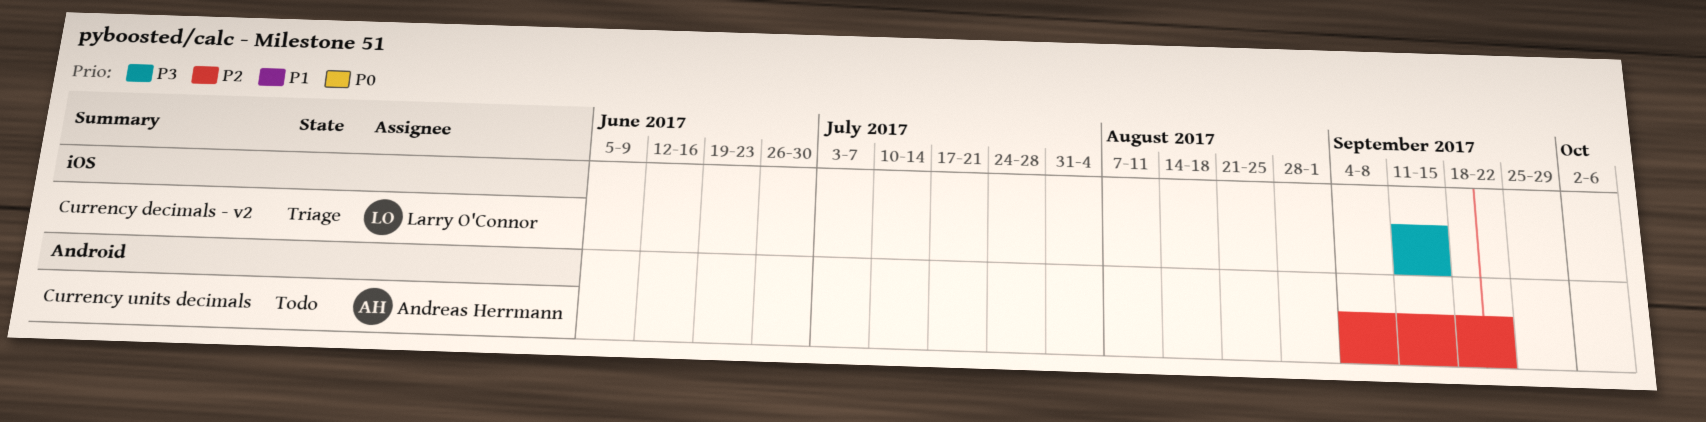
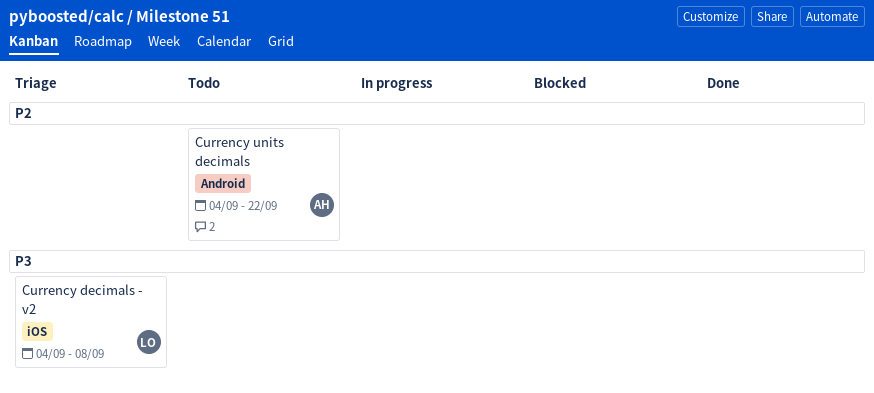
Currency decimals - v2, start: Sep 11 -> Sep 4
Currency decimals - v2, due: Sep 15 -> Sep 8

